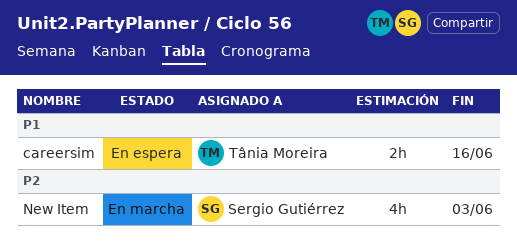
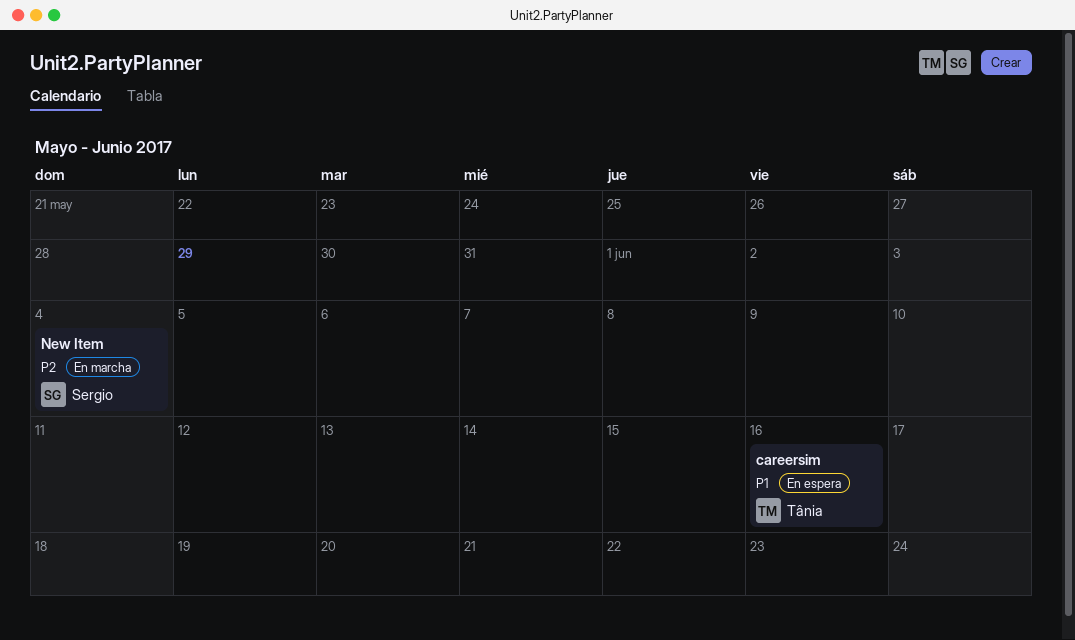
New Item, due: Jun 3 -> Jun 4

